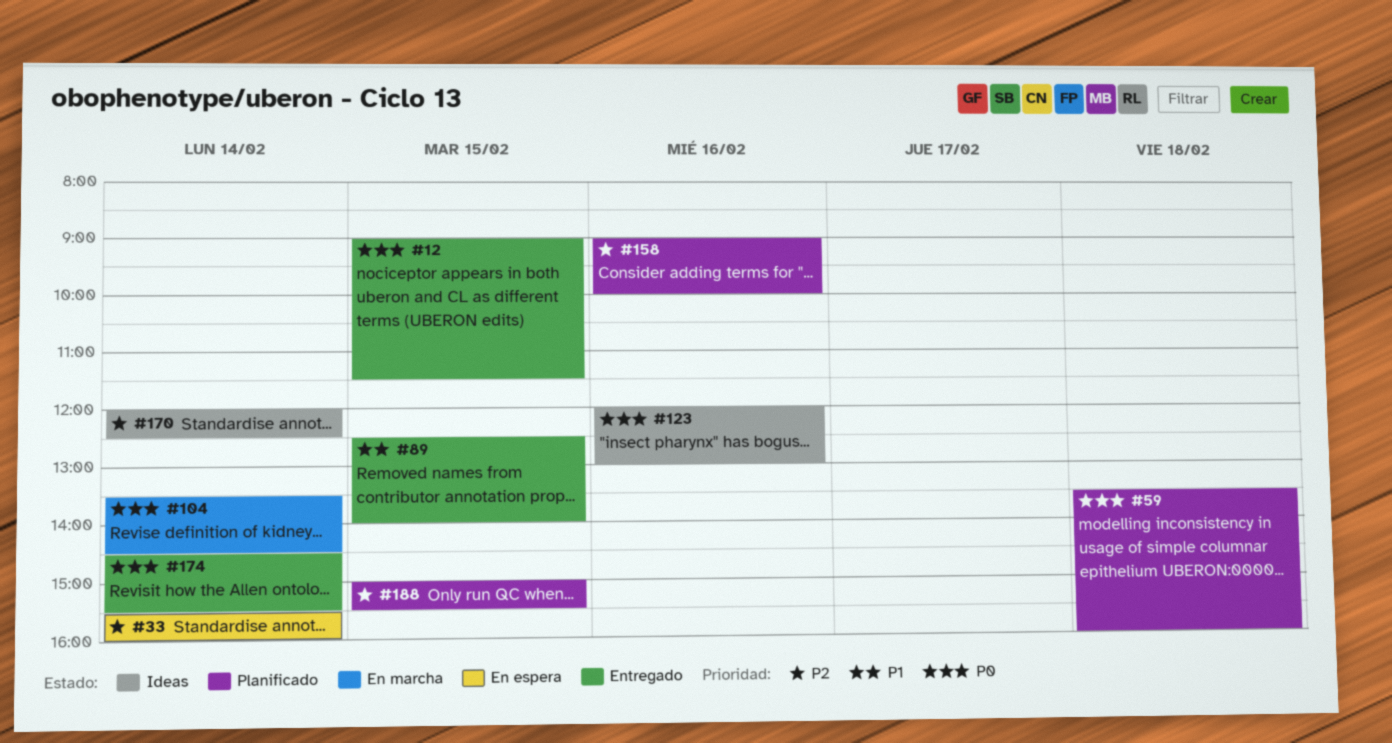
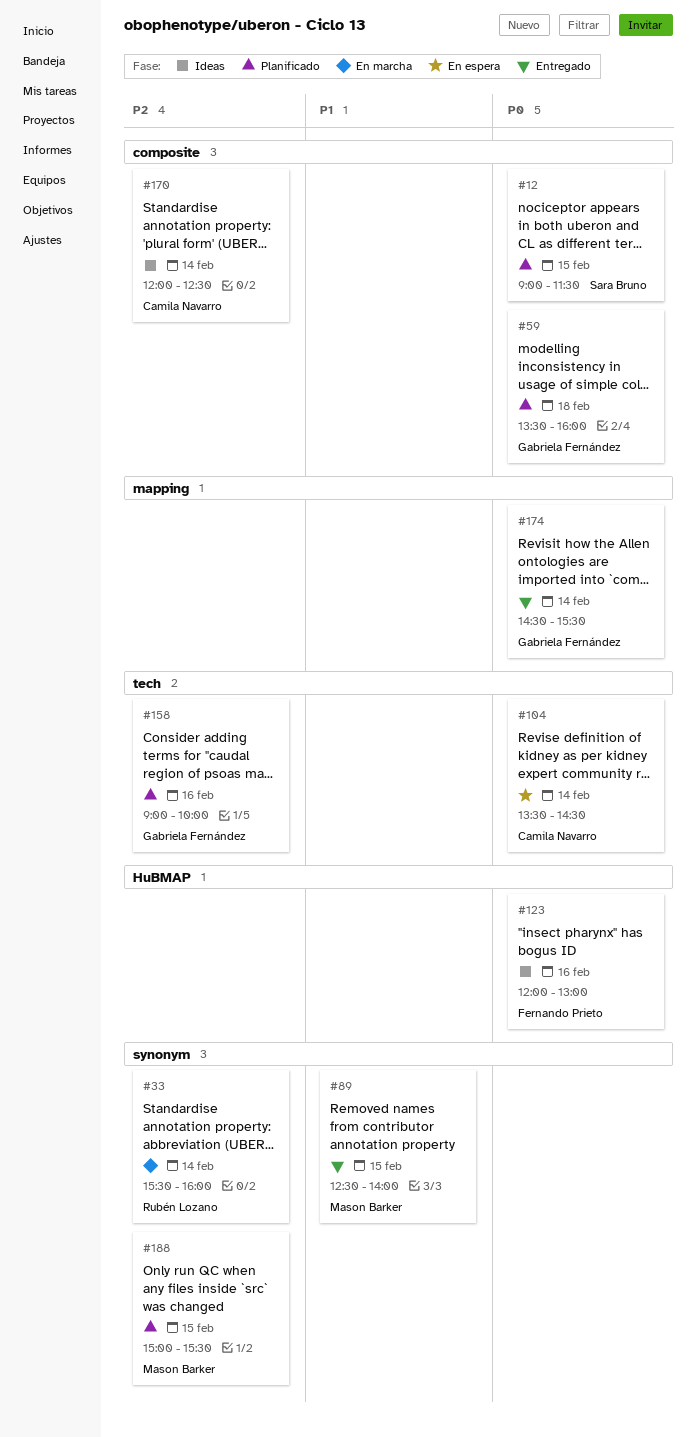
#12, status: Entregado -> Planificado
#33, status: En espera -> En marcha
#104, status: En marcha -> En espera

